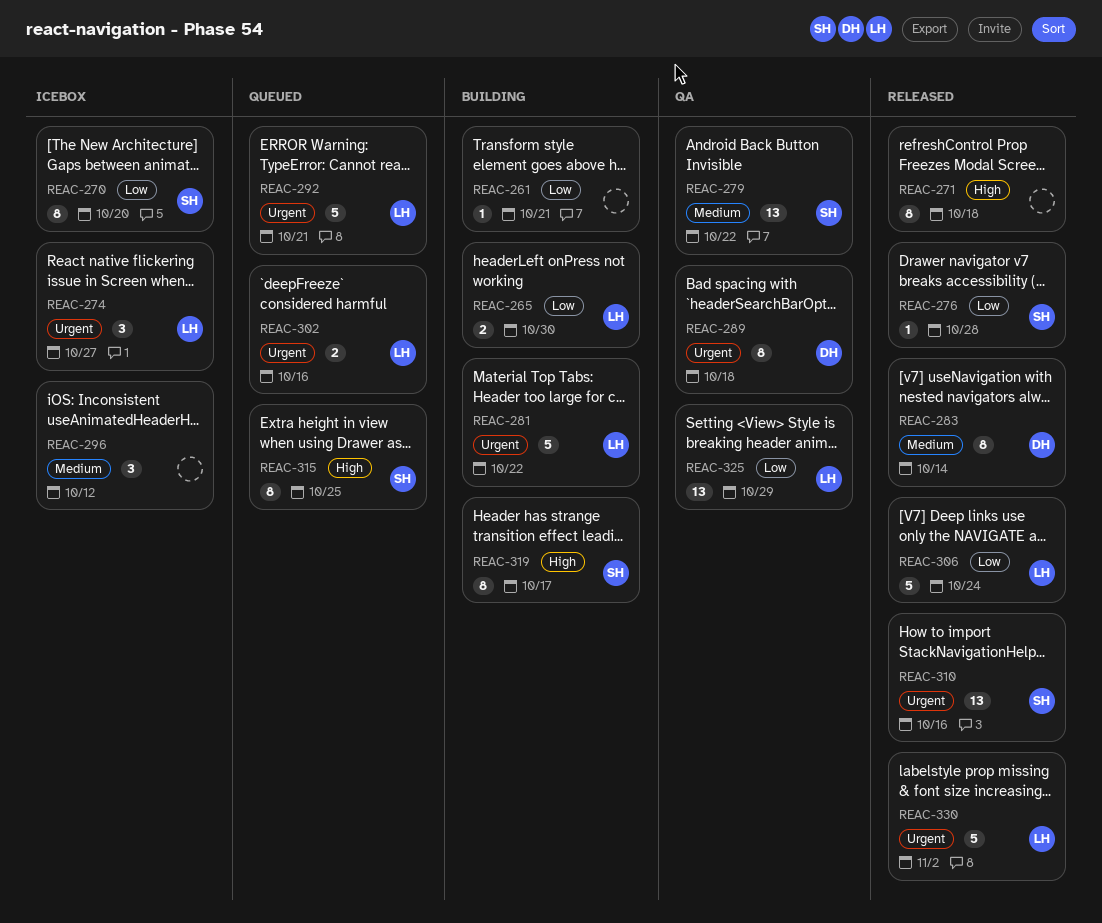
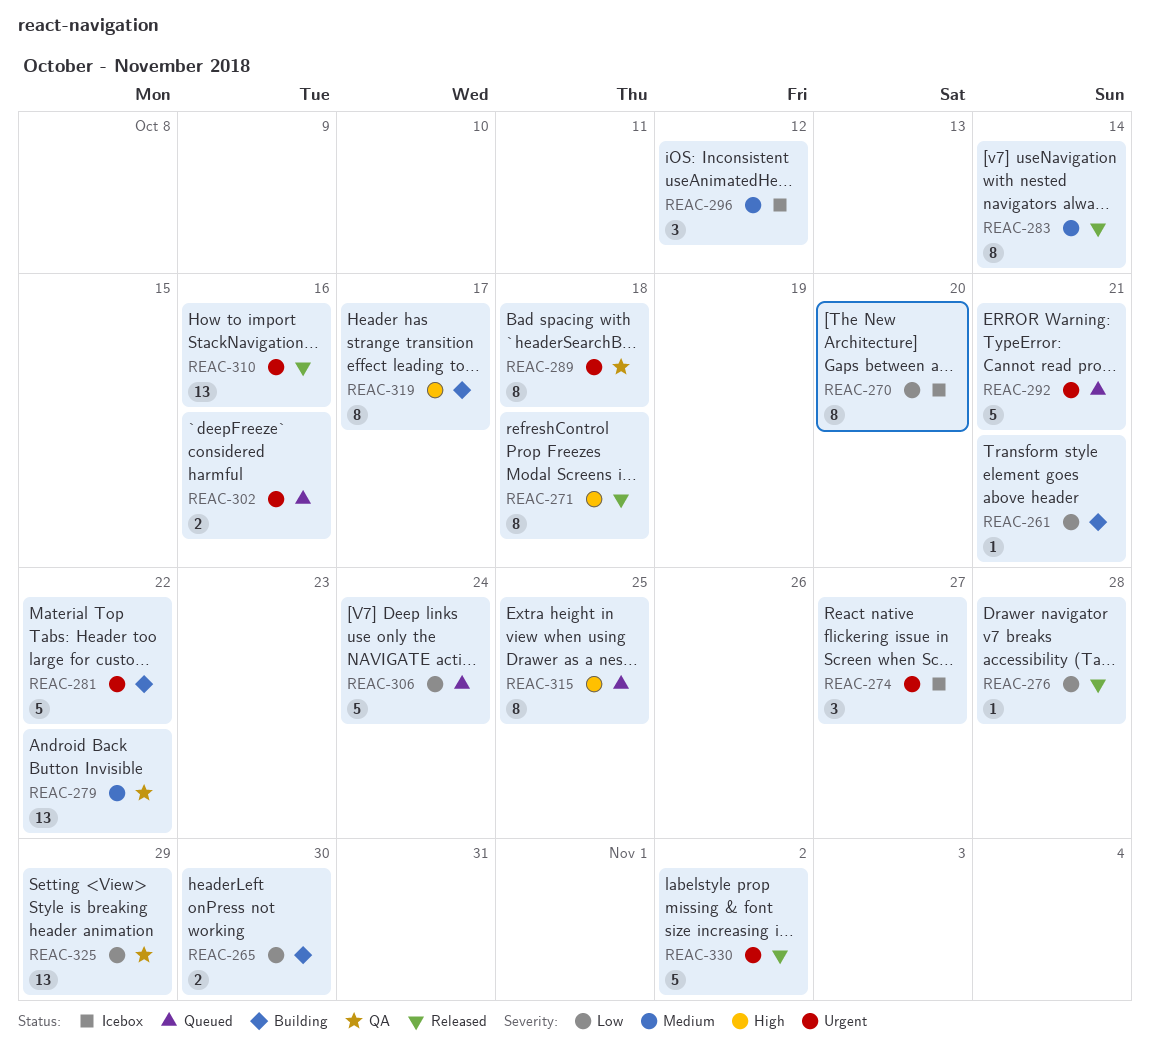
REAC-306, status: Released -> Queued

